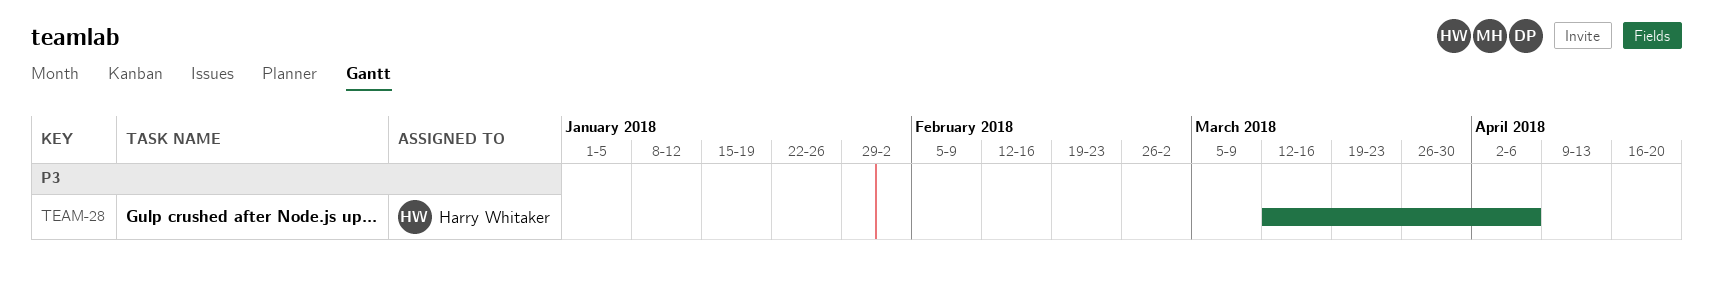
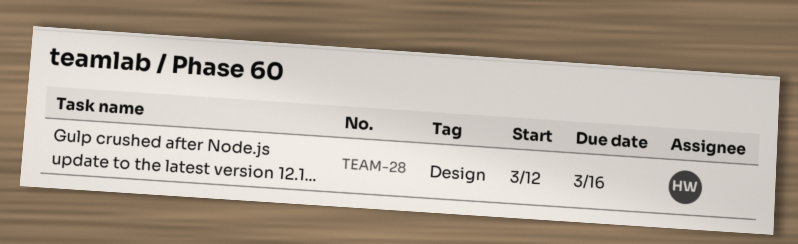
TEAM-28, due: Apr 6 -> Mar 16

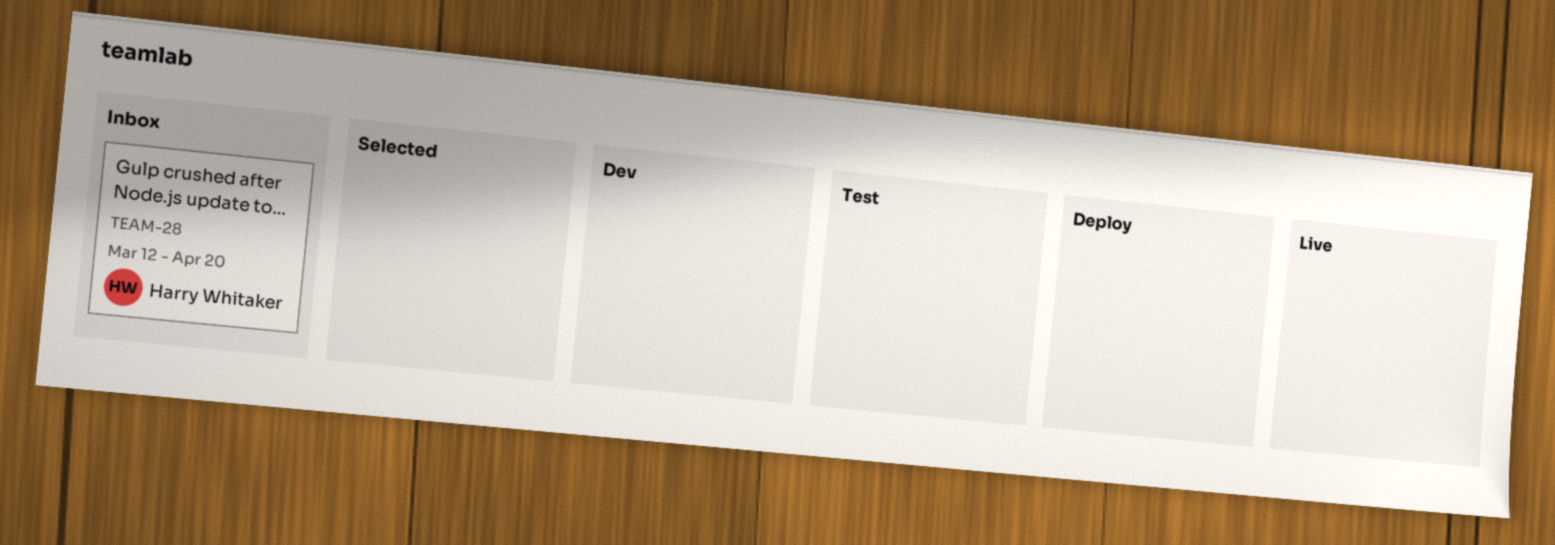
TEAM-28, due: Mar 16 -> Apr 20

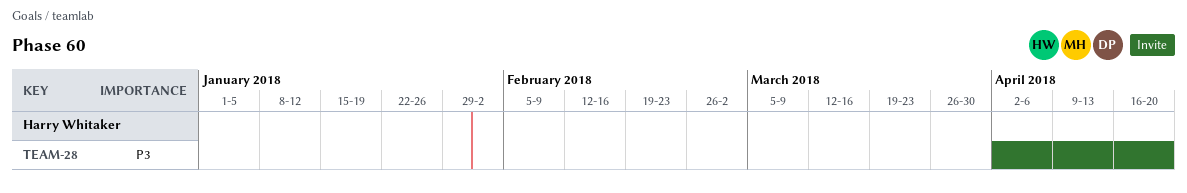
TEAM-28, start: Mar 12 -> Apr 2

